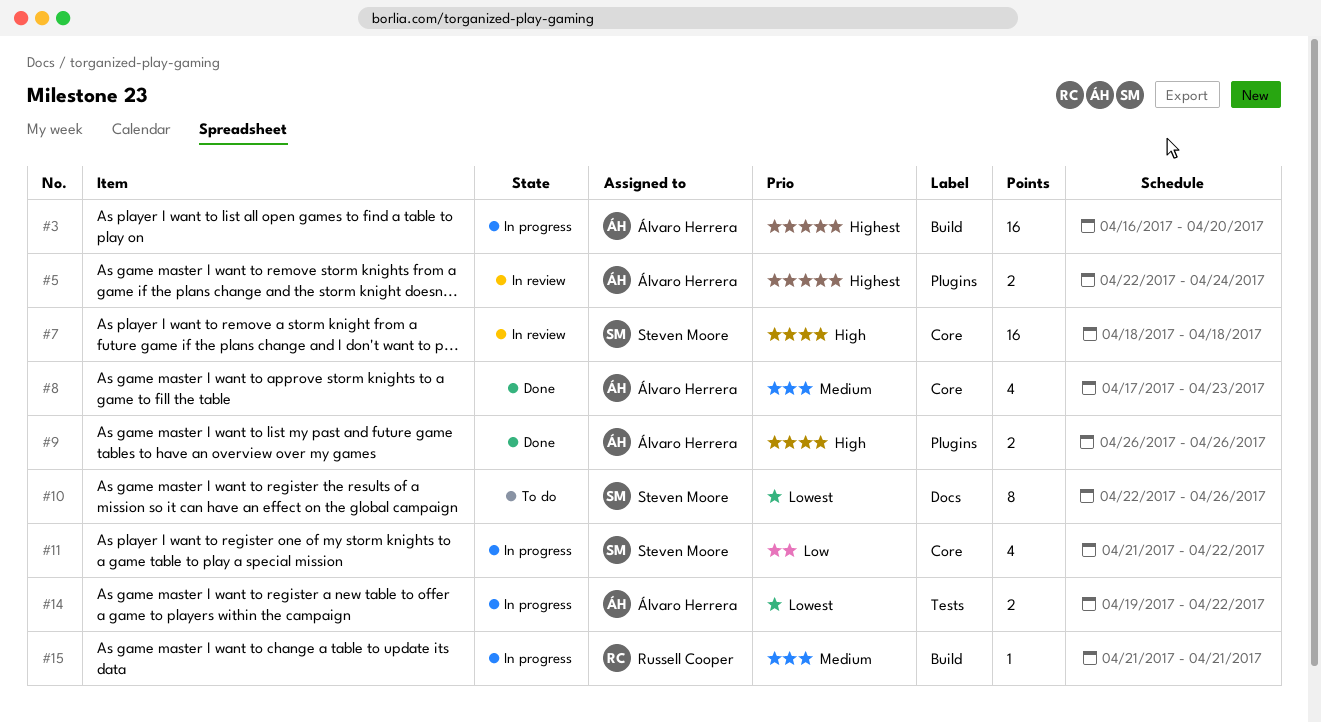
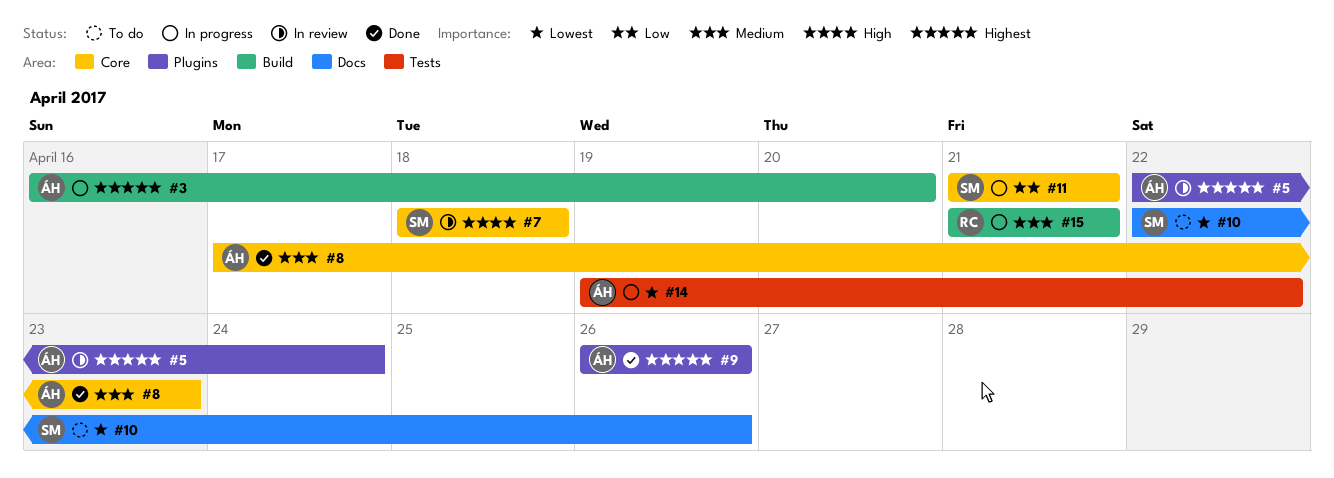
#9, priority: High -> Highest
#11, due: Apr 22 -> Apr 21

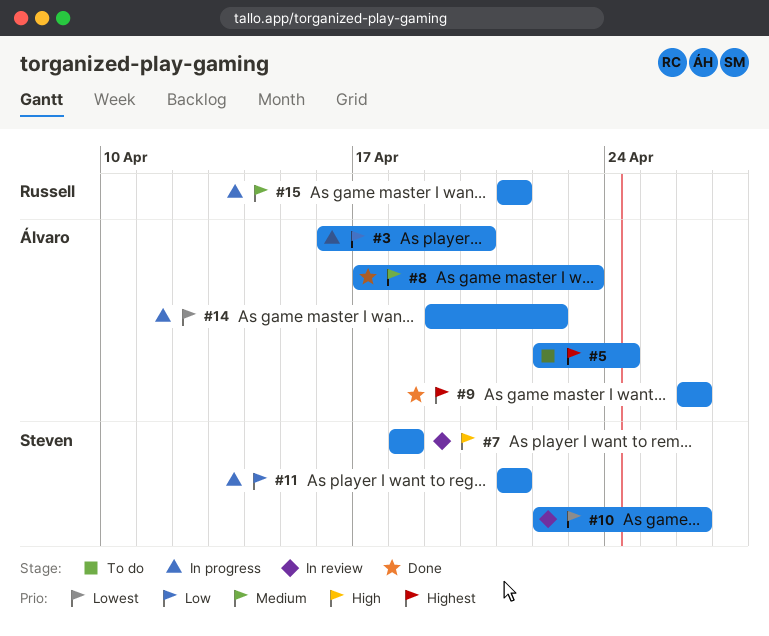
#3, priority: Highest -> Low
#5, status: In review -> To do
#10, status: To do -> In review

